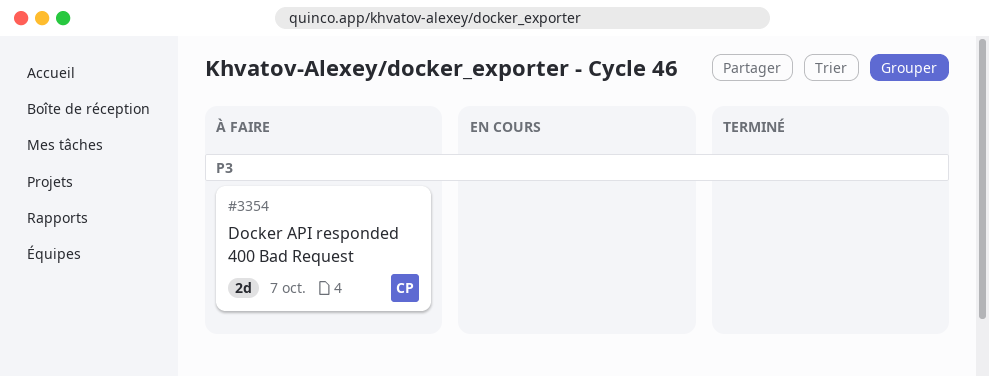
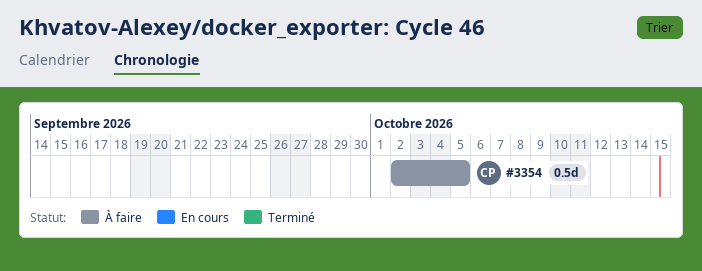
#3354, estimate: 2d -> 0.5d
#3354, due: Oct 7 -> Oct 5

